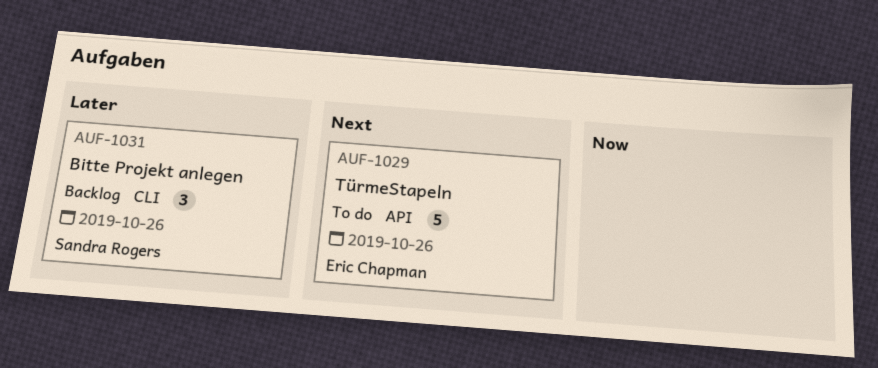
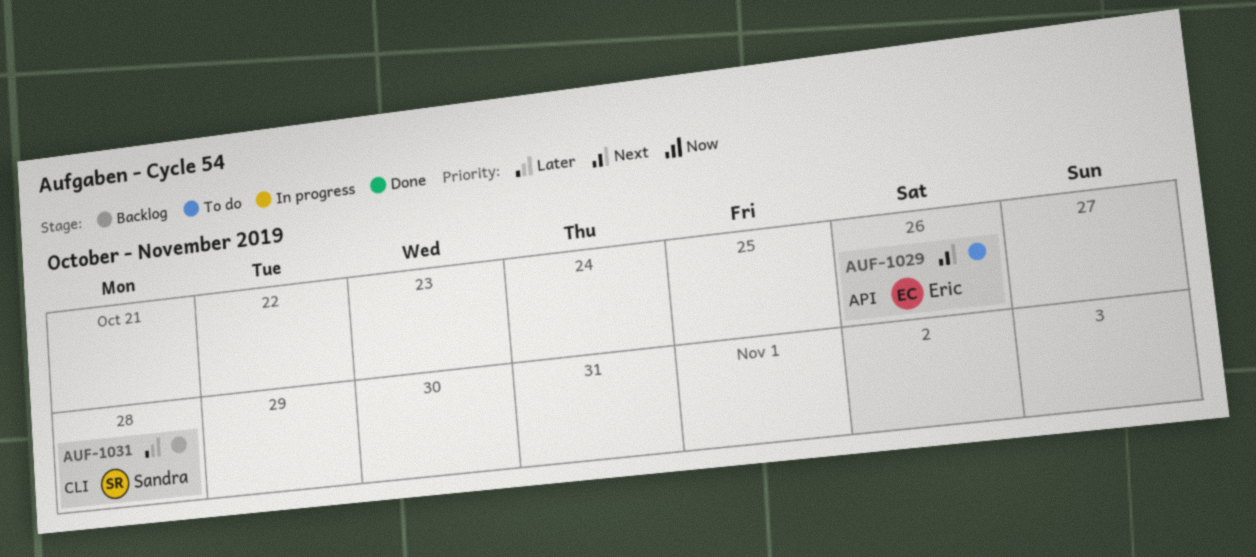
AUF-1031, due: Oct 26 -> Oct 28

